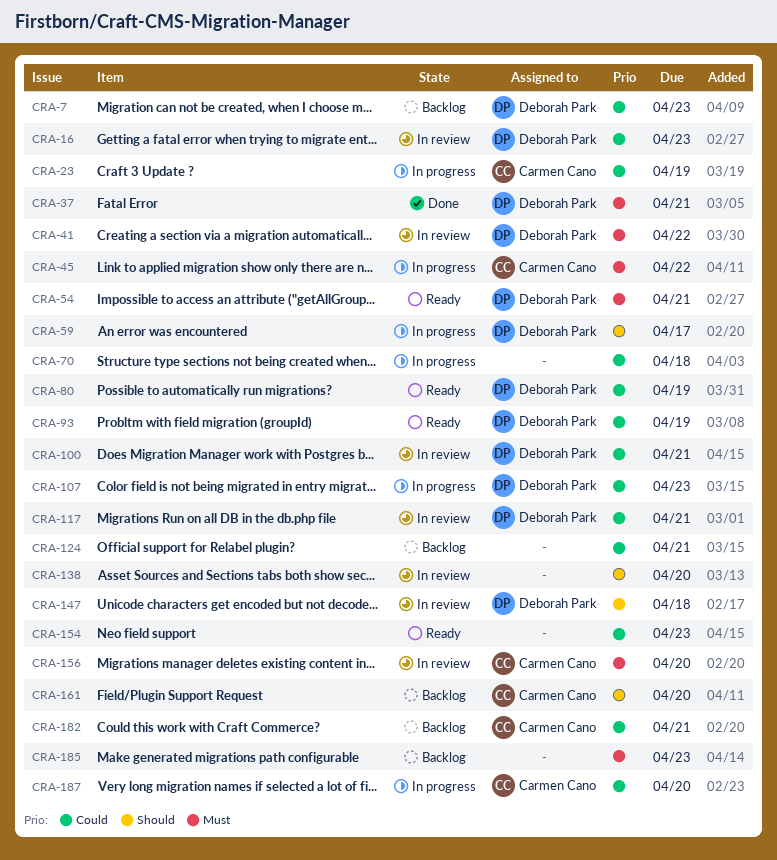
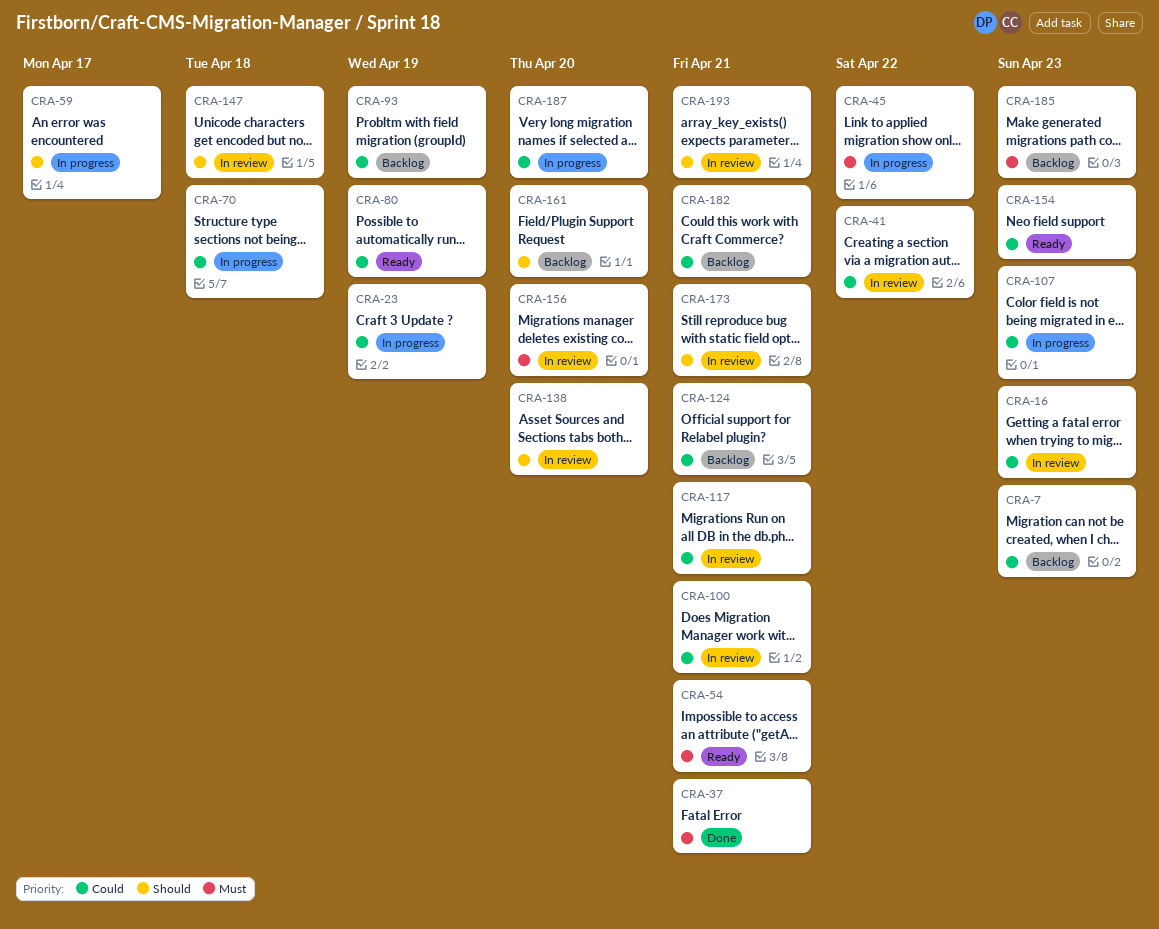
CRA-41, priority: Must -> Could
CRA-93, status: Ready -> Backlog
CRA-173: none -> present
CRA-193: none -> present

